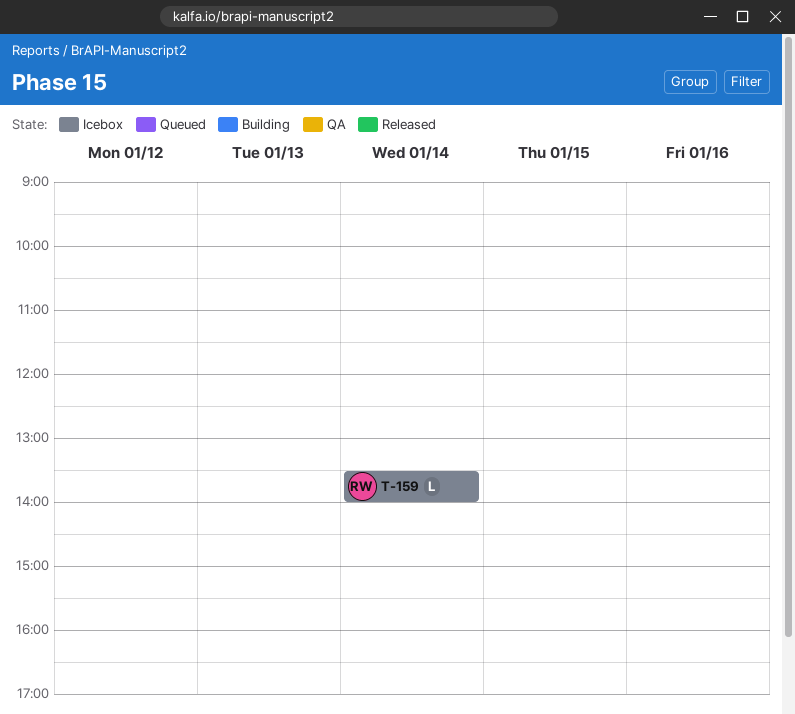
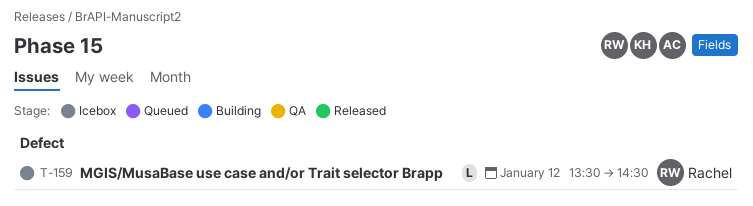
T-159, day: Jan 14 -> Jan 12
T-159, ends: 14:00 -> 14:30

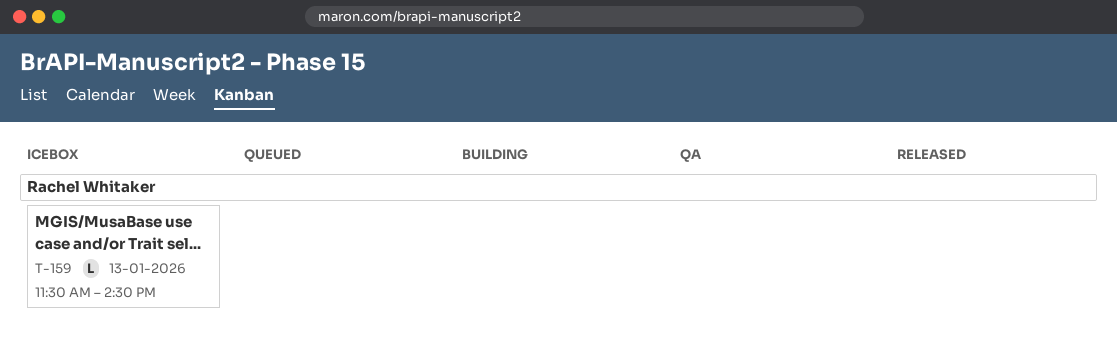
T-159, day: Jan 12 -> Jan 13
T-159, begins: 13:30 -> 11:30

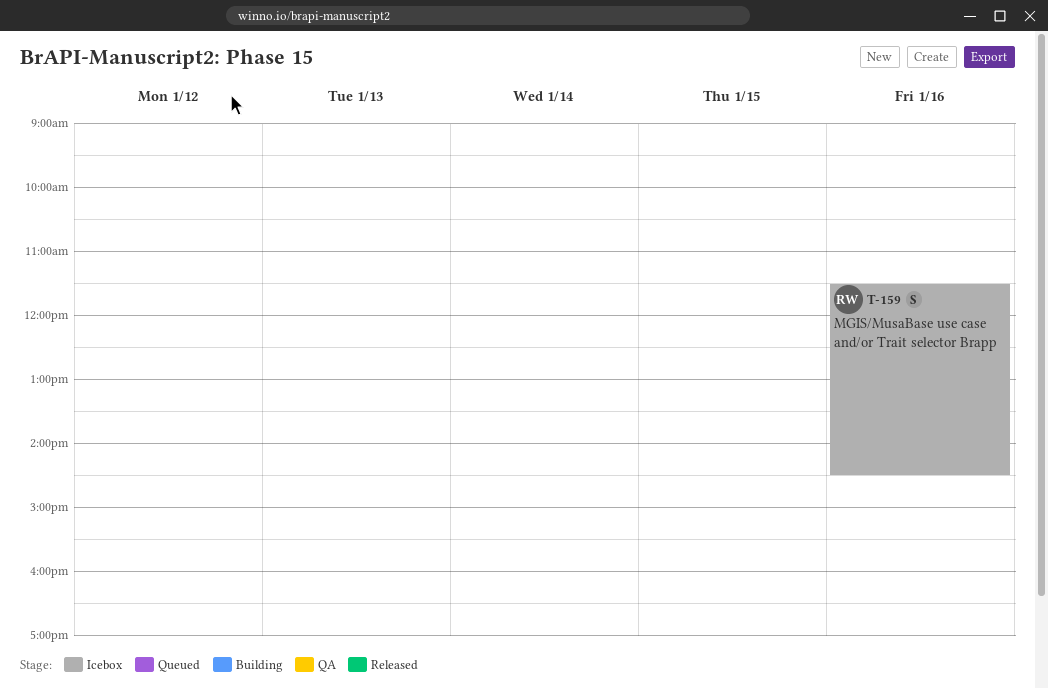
T-159, estimate: L -> S
T-159, day: Jan 13 -> Jan 16

